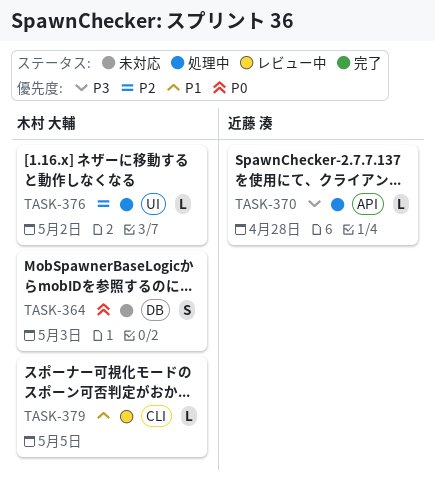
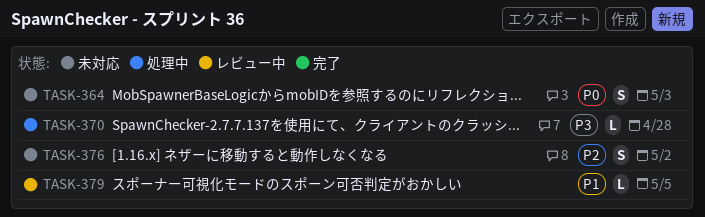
TASK-376, status: 処理中 -> 未対応
TASK-376, estimate: L -> S

